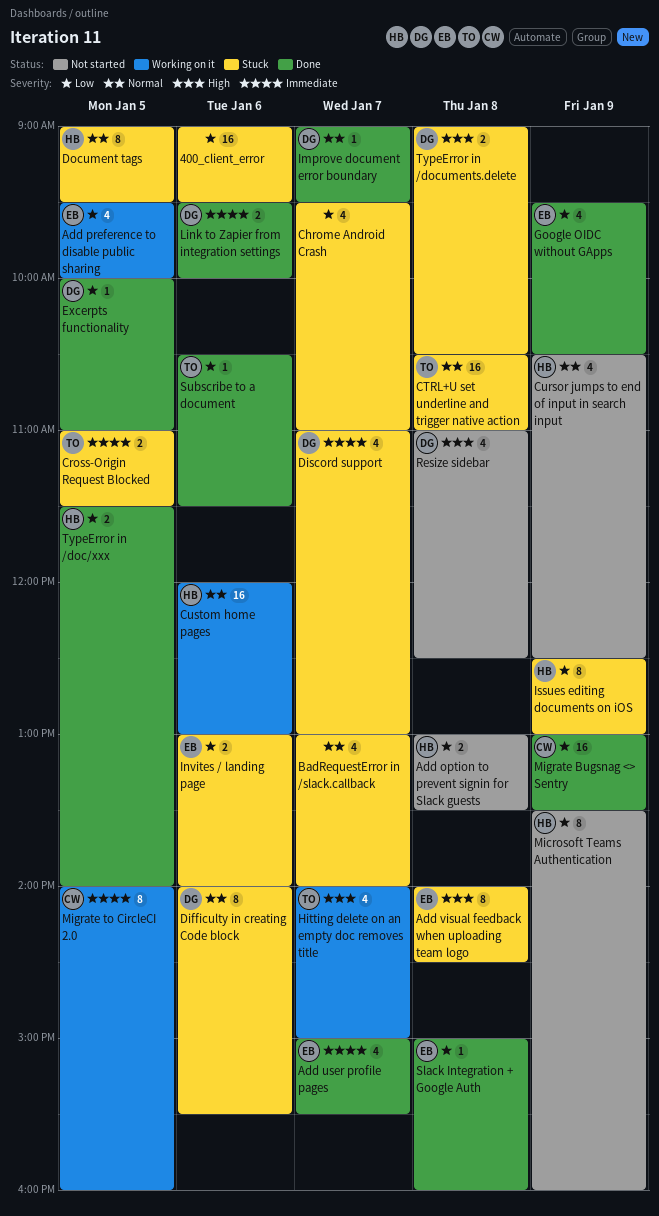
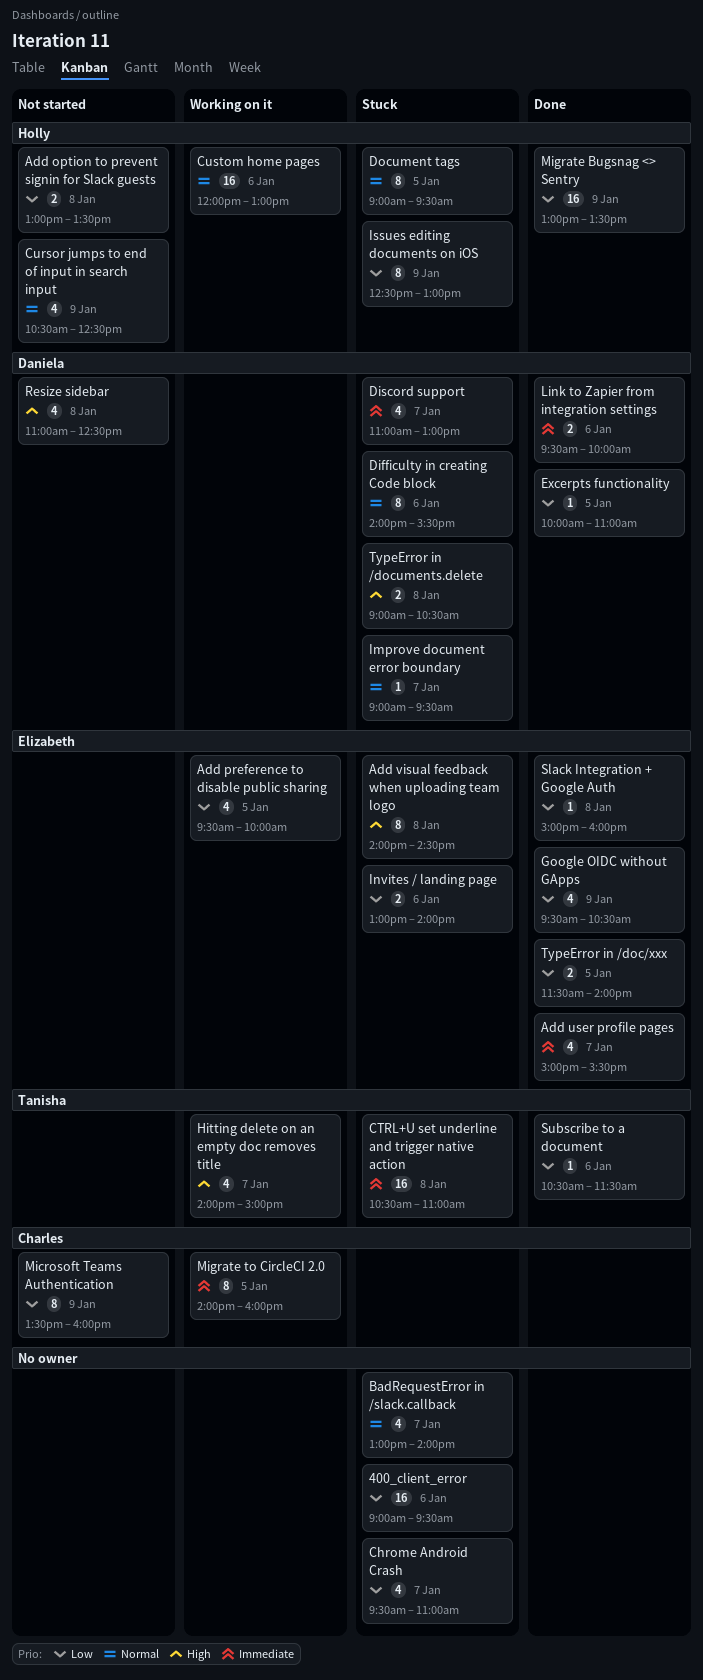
Cross-Origin Request Blocked: present -> none
CTRL+U set underline and trigger native action, priority: Normal -> Immediate
Improve document error boundary, status: Done -> Stuck
Microsoft Teams Authentication, owner: Holly -> Charles
Migrate Bugsnag <> Sentry, owner: Charles -> Holly
TypeError in /doc/xxx, owner: Holly -> Elizabeth

